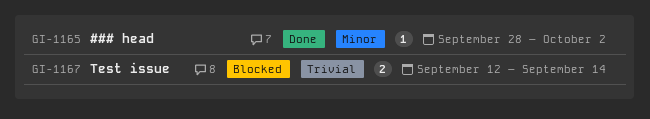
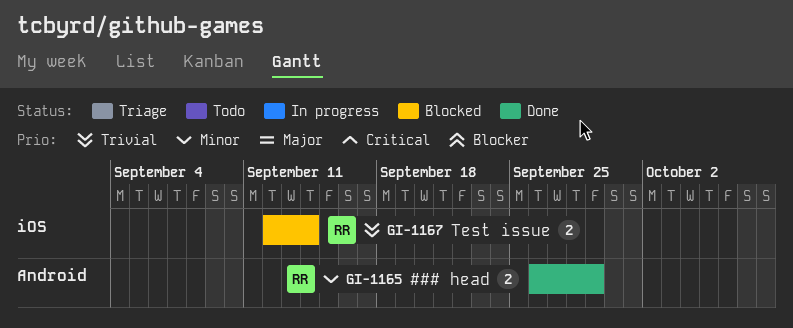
GI-1165, estimate: 1 -> 2
GI-1165, start: Sep 28 -> Sep 26
GI-1165, due: Oct 2 -> Sep 29

